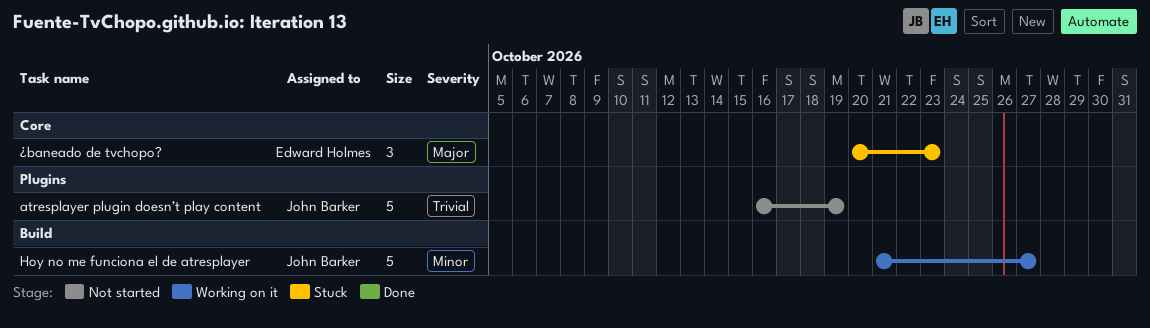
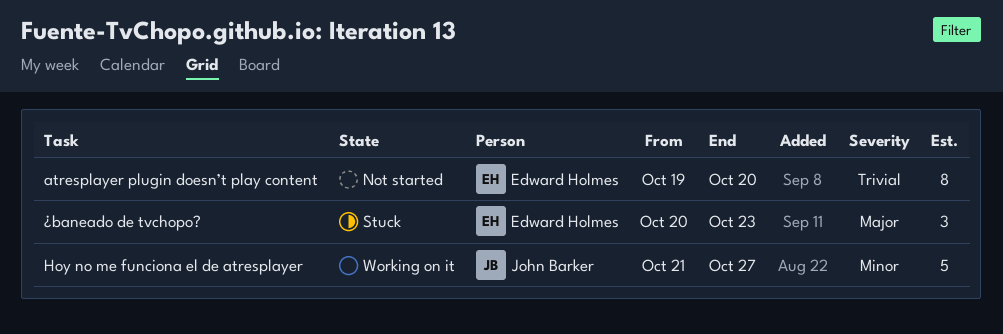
atresplayer plugin doesn’t play content, owner: John Barker -> Edward Holmes
atresplayer plugin doesn’t play content, estimate: 5 -> 8
atresplayer plugin doesn’t play content, start: Oct 16 -> Oct 19
atresplayer plugin doesn’t play content, due: Oct 19 -> Oct 20

